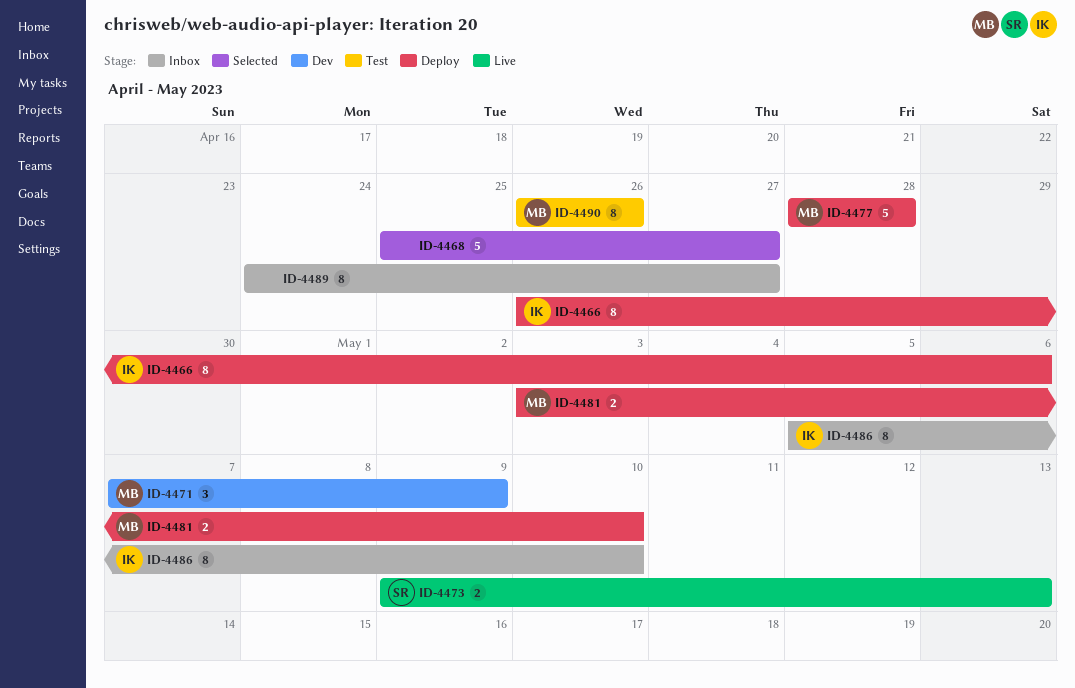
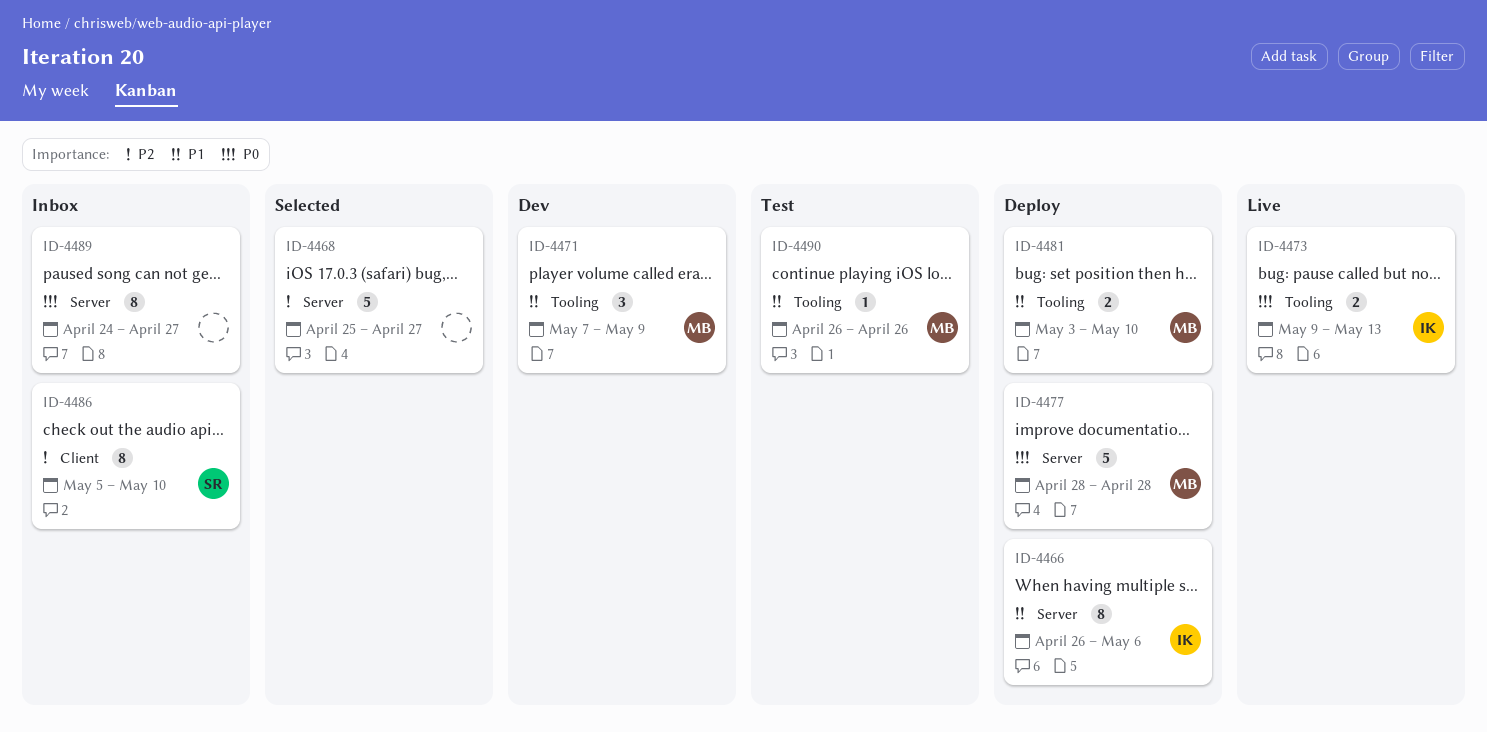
ID-4473, owner: SR -> IK
ID-4486, owner: IK -> SR
ID-4490, estimate: 8 -> 1

